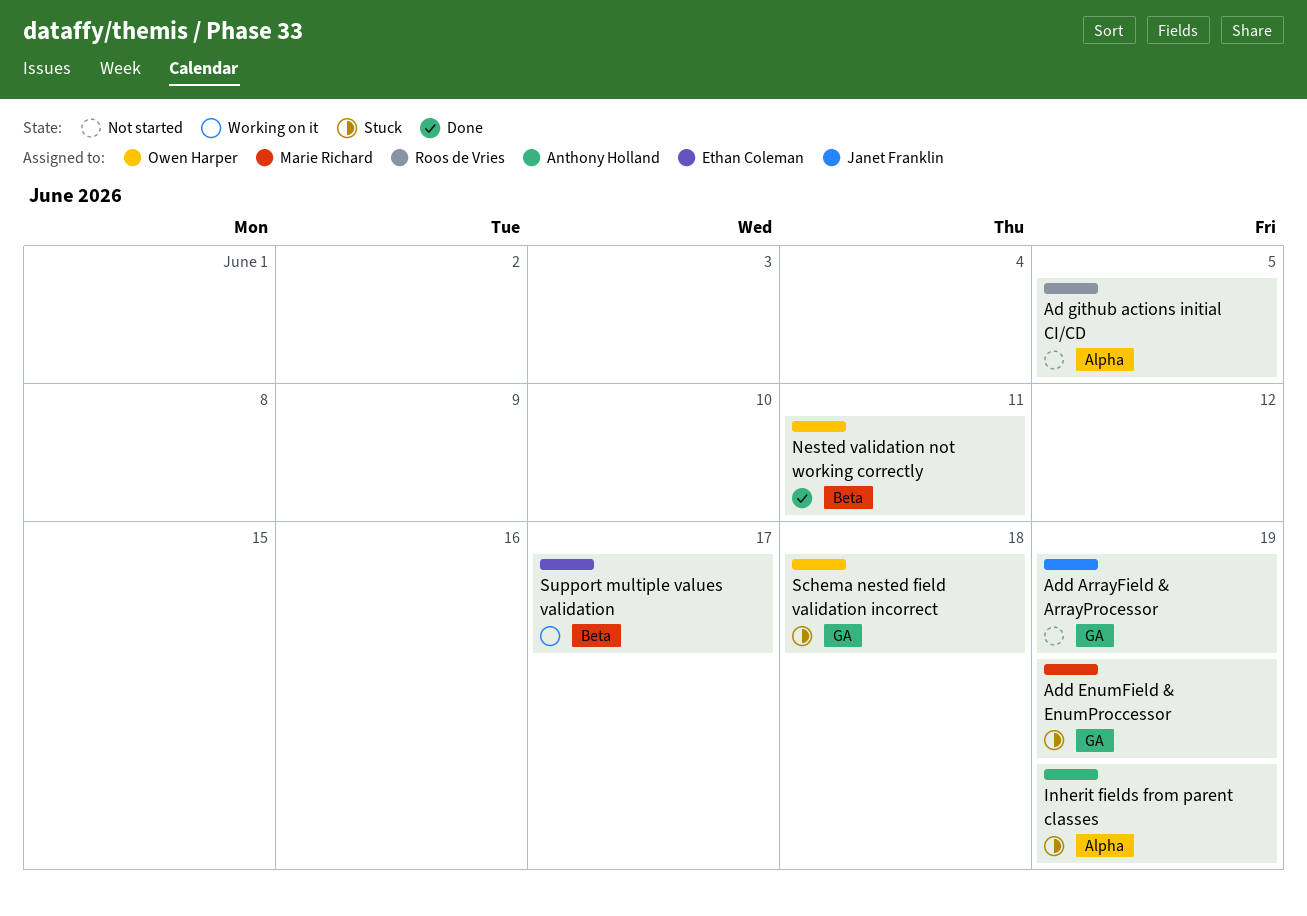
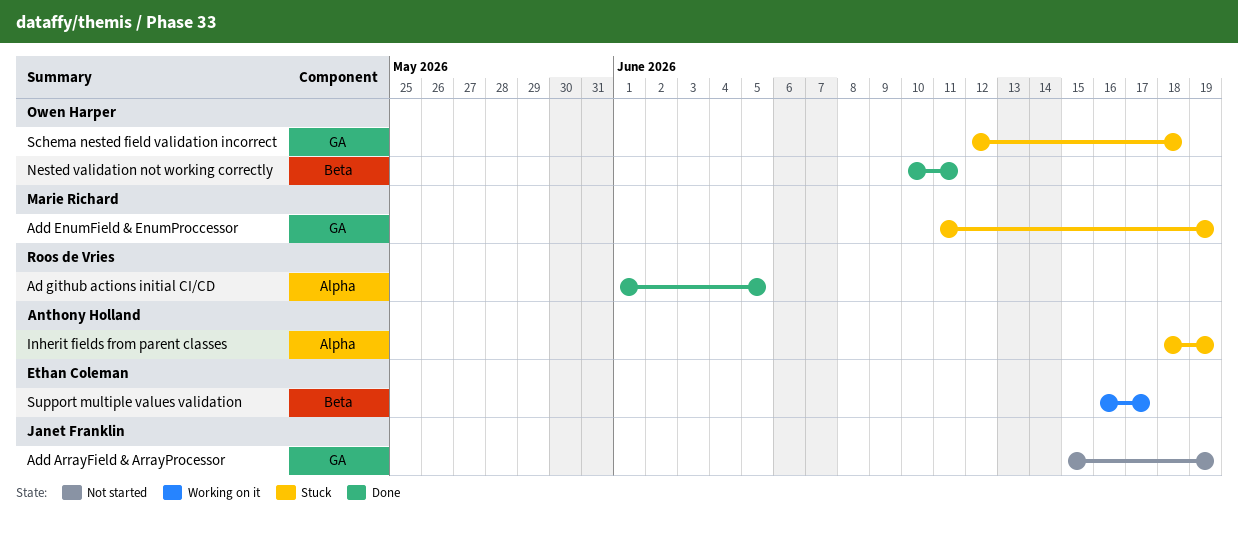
Ad github actions initial CI/CD, status: Not started -> Done

